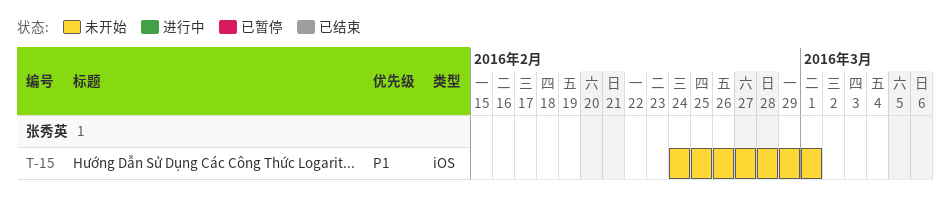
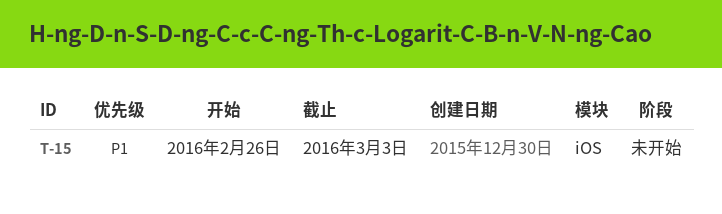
T-15, start: Feb 24 -> Feb 26
T-15, due: Mar 1 -> Mar 3

